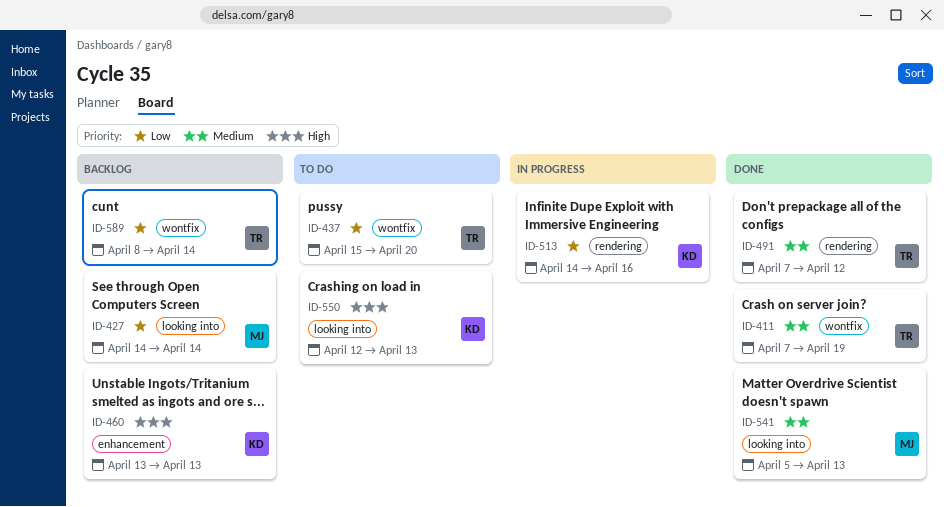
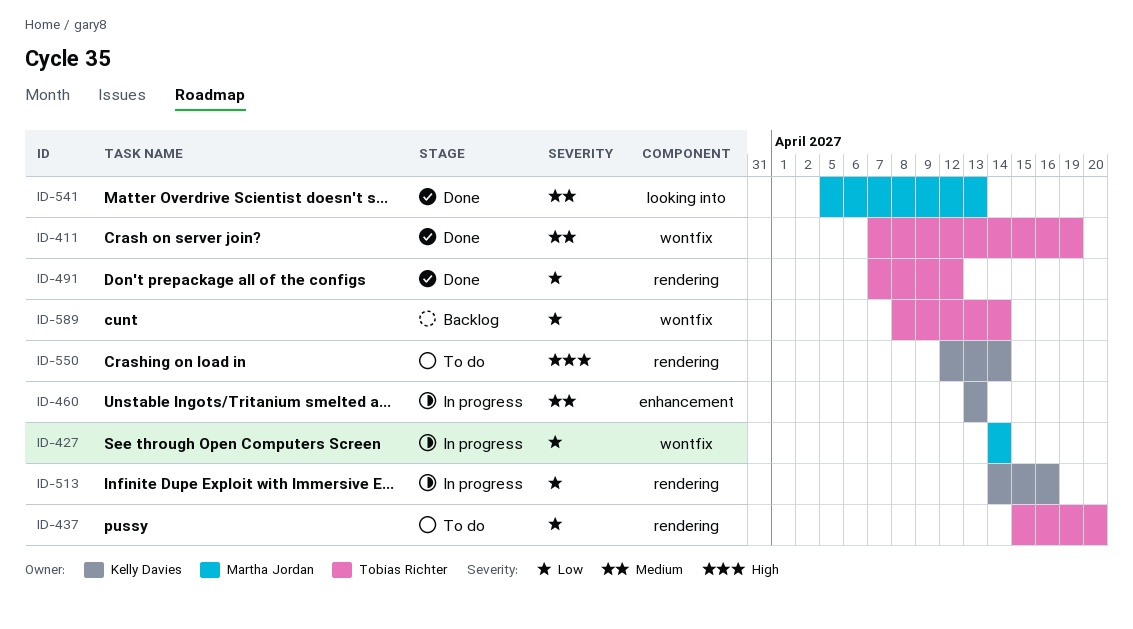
ID-427, status: Backlog -> In progress
ID-427, label: looking into -> wontfix
ID-437, label: wontfix -> rendering
ID-460, status: Backlog -> In progress
ID-460, priority: High -> Medium
ID-491, priority: Medium -> Low
ID-550, label: looking into -> rendering
ID-550, due: Apr 13 -> Apr 14

